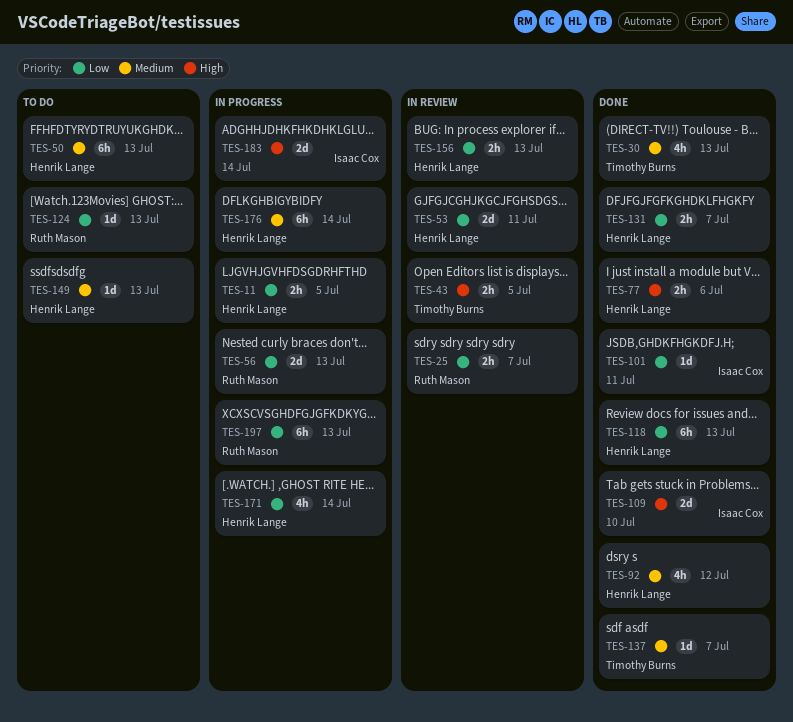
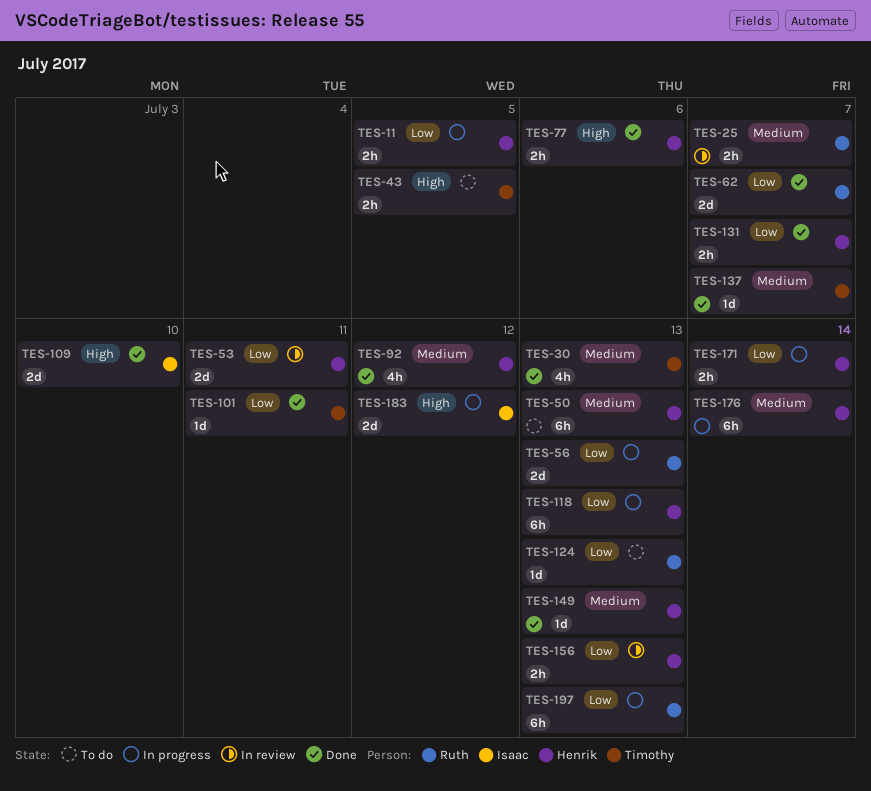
TES-25, priority: Low -> Medium
TES-43, status: In review -> To do
TES-62: none -> present
TES-101, owner: Isaac Cox -> Timothy Burns
TES-118, status: Done -> In progress
TES-149, status: To do -> Done
TES-171, estimate: 4h -> 2h
TES-183, due: Jul 14 -> Jul 12

